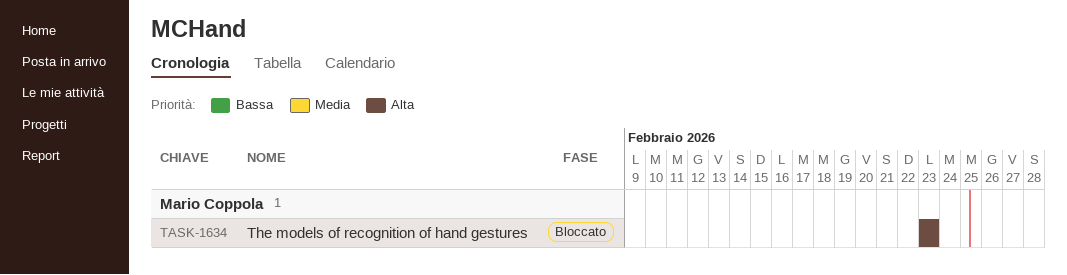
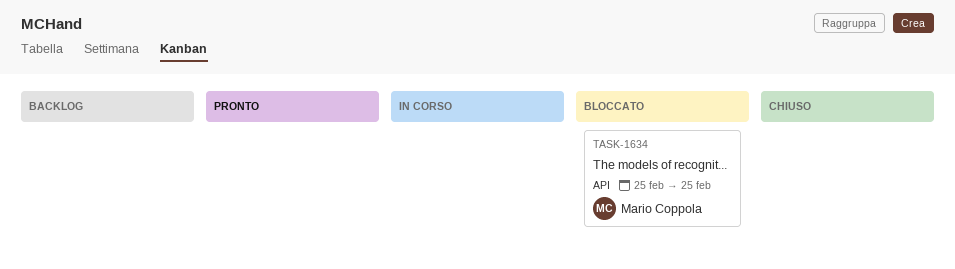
TASK-1634, start: Feb 23 -> Feb 25
TASK-1634, due: Feb 23 -> Feb 25

